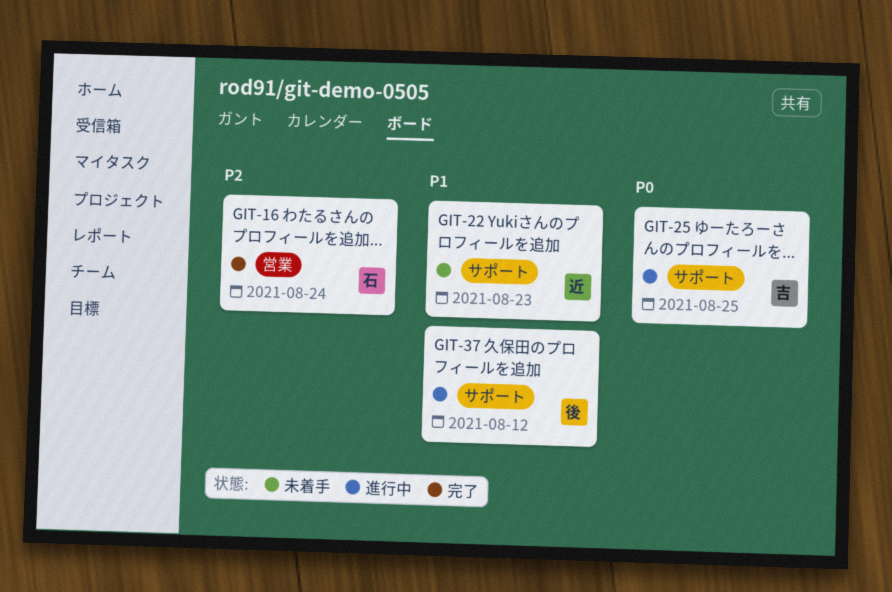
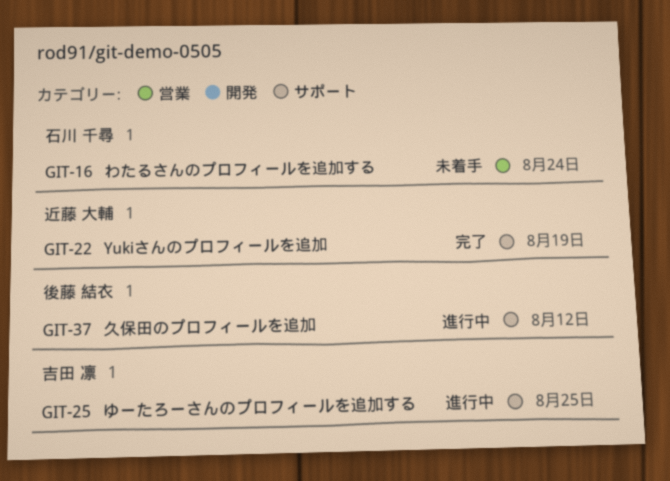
GIT-16, status: 完了 -> 未着手
GIT-22, status: 未着手 -> 完了
GIT-22, due: Aug 23 -> Aug 19

